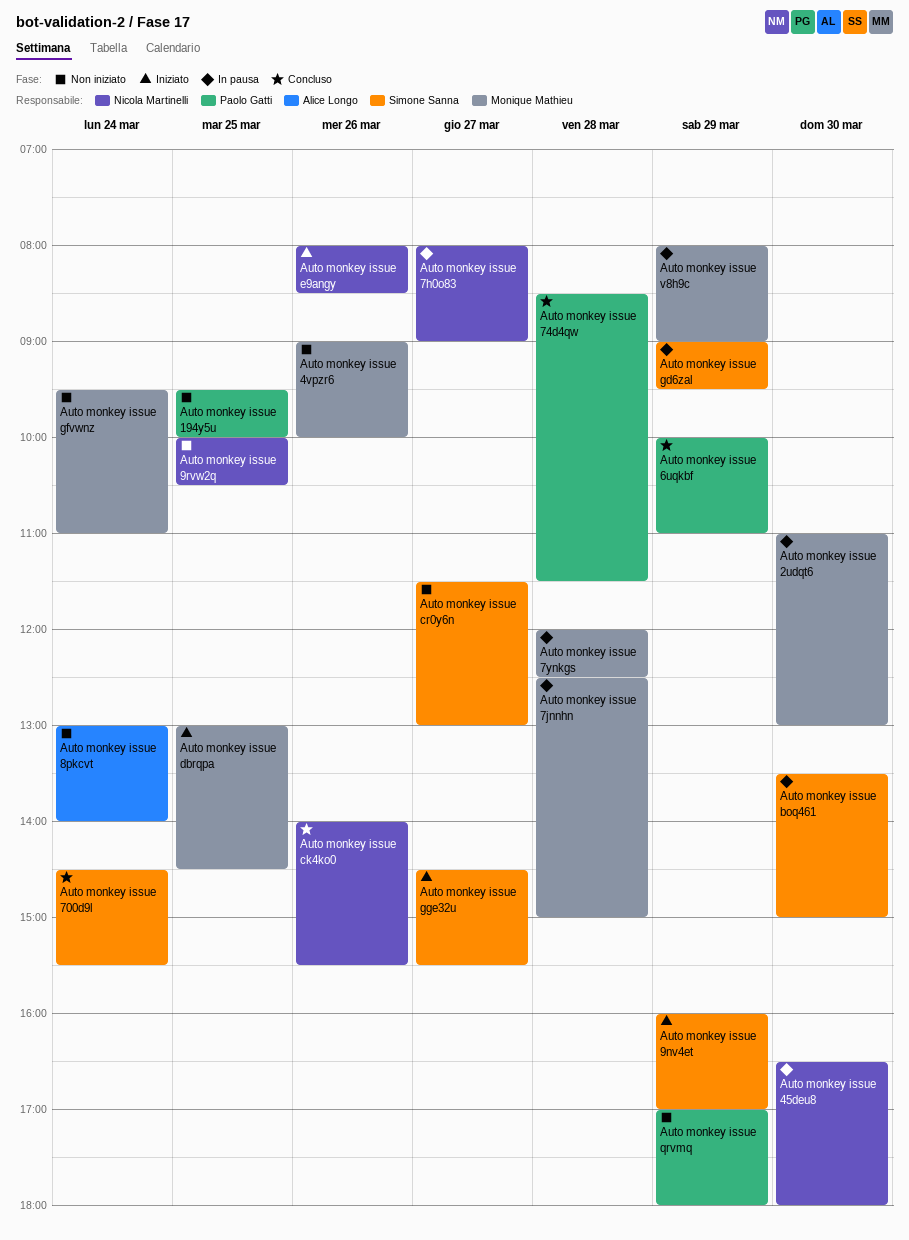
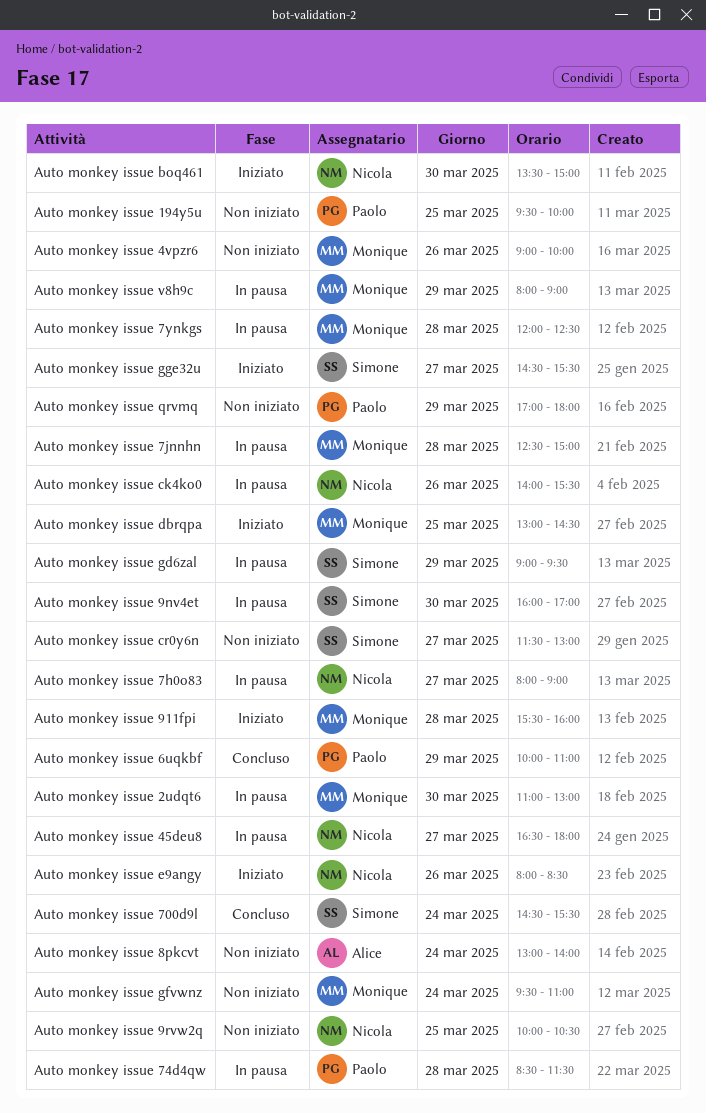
Auto monkey issue 45deu8, day: Mar 30 -> Mar 27
Auto monkey issue 74d4qw, status: Concluso -> In pausa
Auto monkey issue 911fpi: none -> present
Auto monkey issue 9nv4et, status: Iniziato -> In pausa
Auto monkey issue 9nv4et, day: Mar 29 -> Mar 30
Auto monkey issue boq461, status: In pausa -> Iniziato
Auto monkey issue boq461, owner: Simone Sanna -> Nicola Martinelli
Auto monkey issue ck4ko0, status: Concluso -> In pausa

